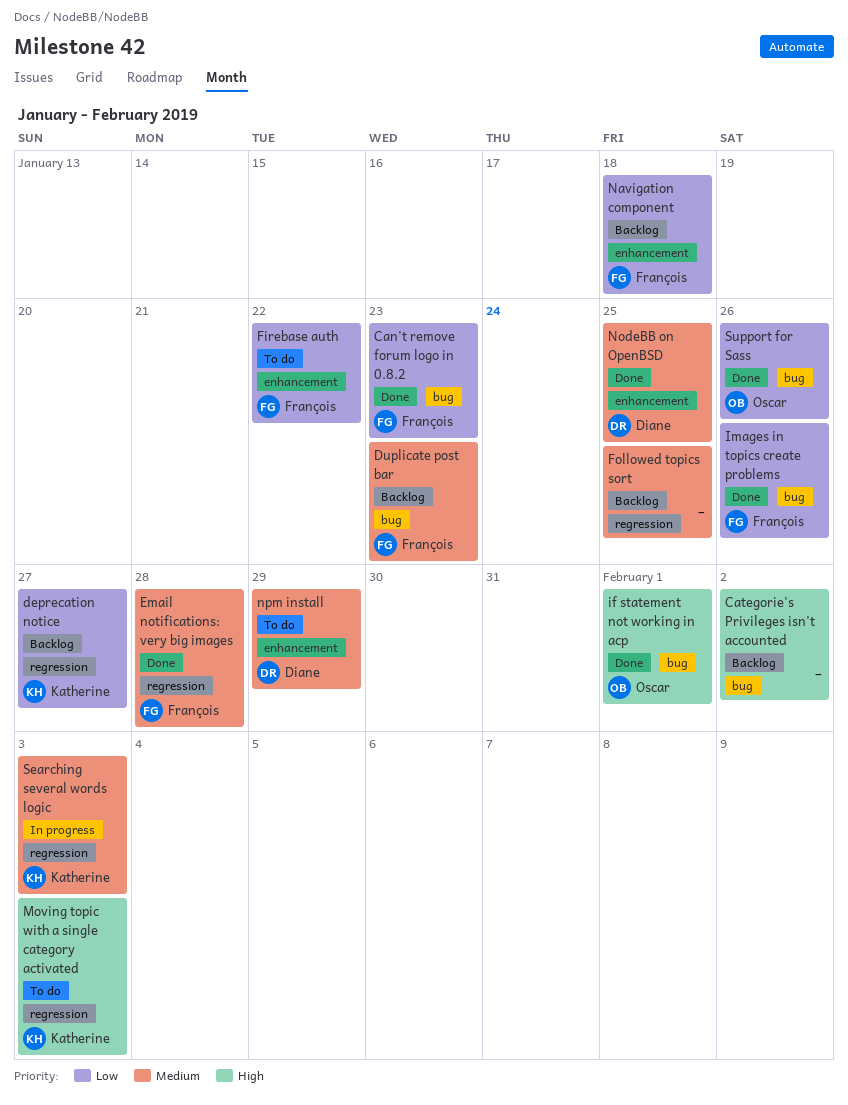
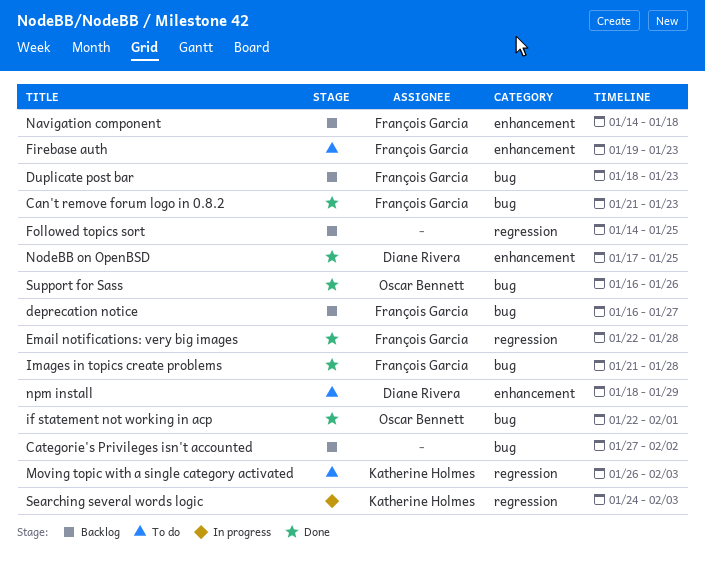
deprecation notice, owner: Katherine Holmes -> François Garcia
deprecation notice, label: regression -> bug
Firebase auth, due: Jan 22 -> Jan 23
Images in topics create problems, due: Jan 26 -> Jan 28

